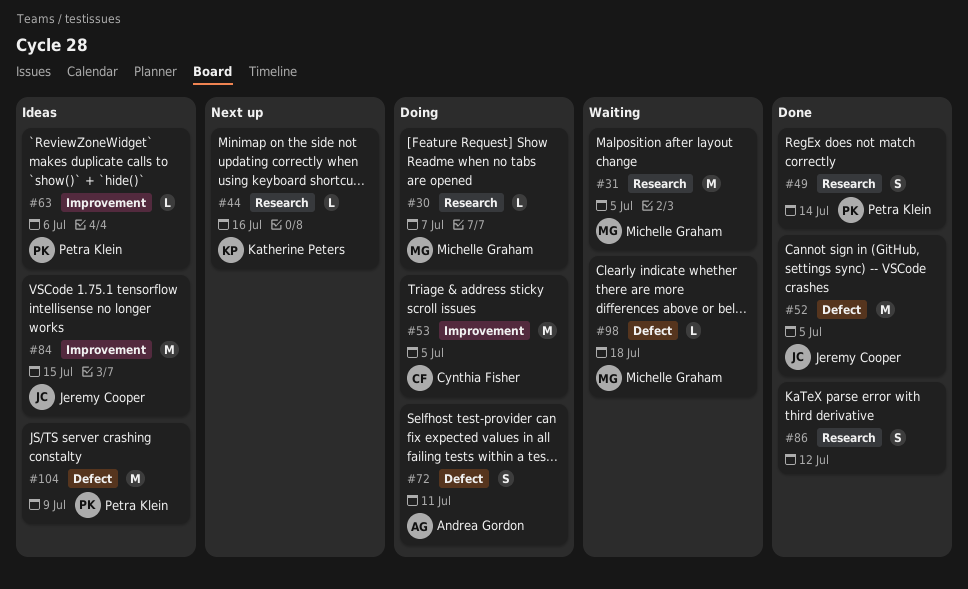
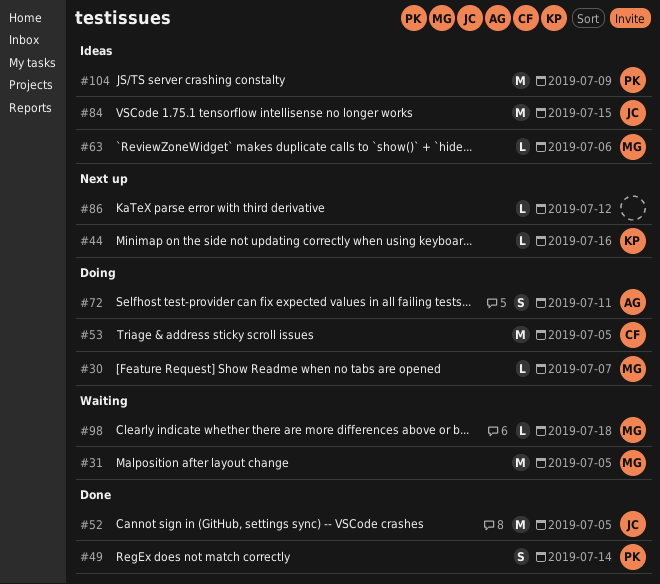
#63, owner: Petra Klein -> Michelle Graham
#86, status: Done -> Next up
#86, estimate: S -> L

